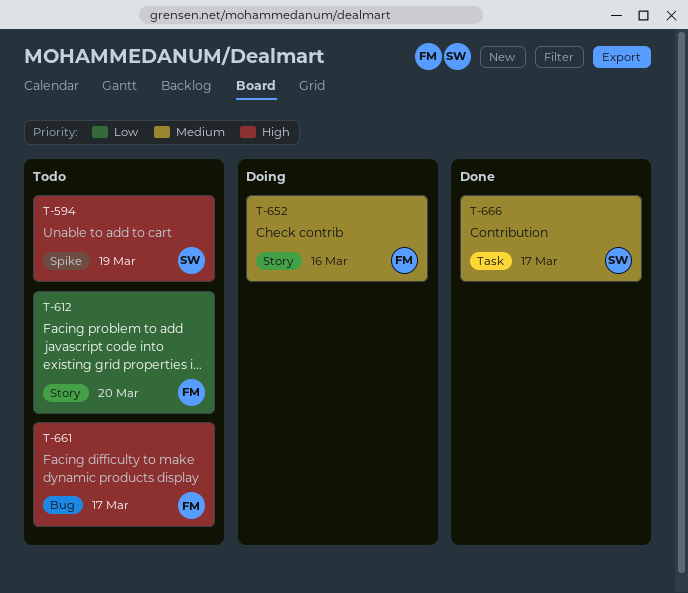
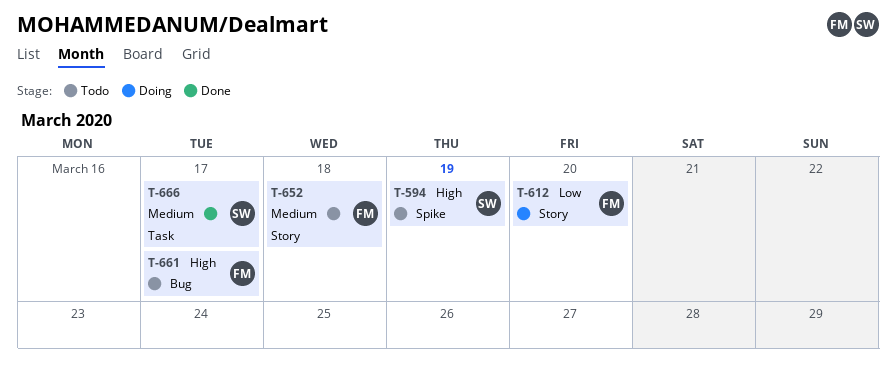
T-612, status: Todo -> Doing
T-652, status: Doing -> Todo
T-652, due: Mar 16 -> Mar 18

